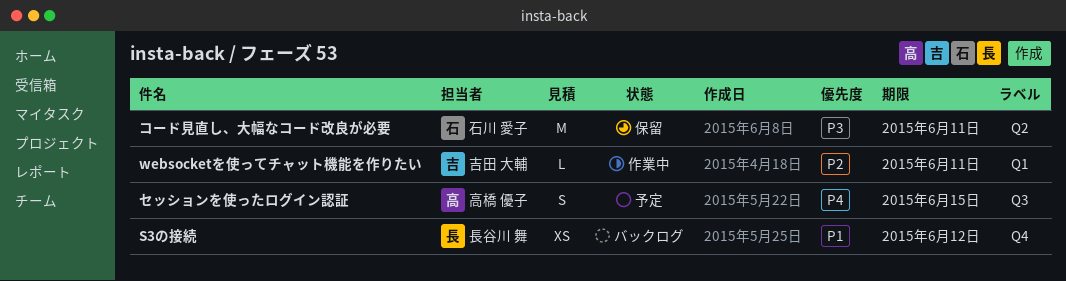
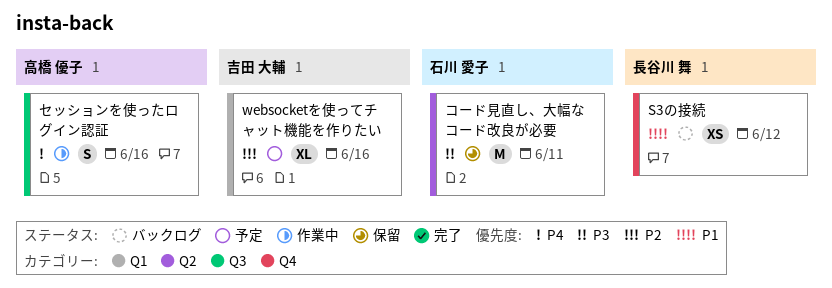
websocketを使ってチャット機能を作りたい, status: 作業中 -> 予定
websocketを使ってチャット機能を作りたい, estimate: L -> XL
websocketを使ってチャット機能を作りたい, due: Jun 11 -> Jun 16
セッションを使ったログイン認証, status: 予定 -> 作業中
セッションを使ったログイン認証, due: Jun 15 -> Jun 16

